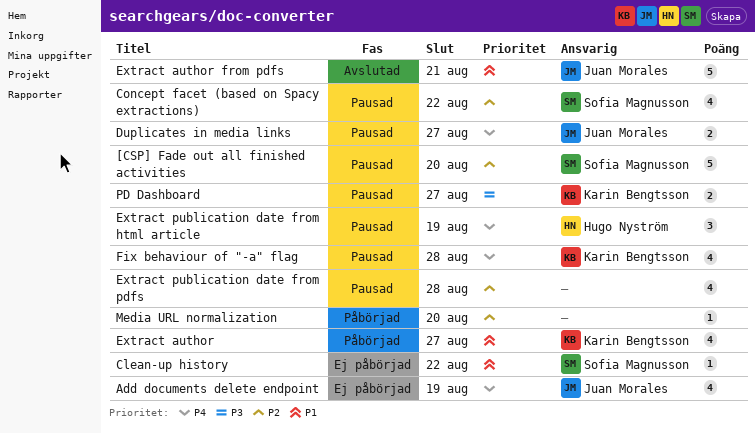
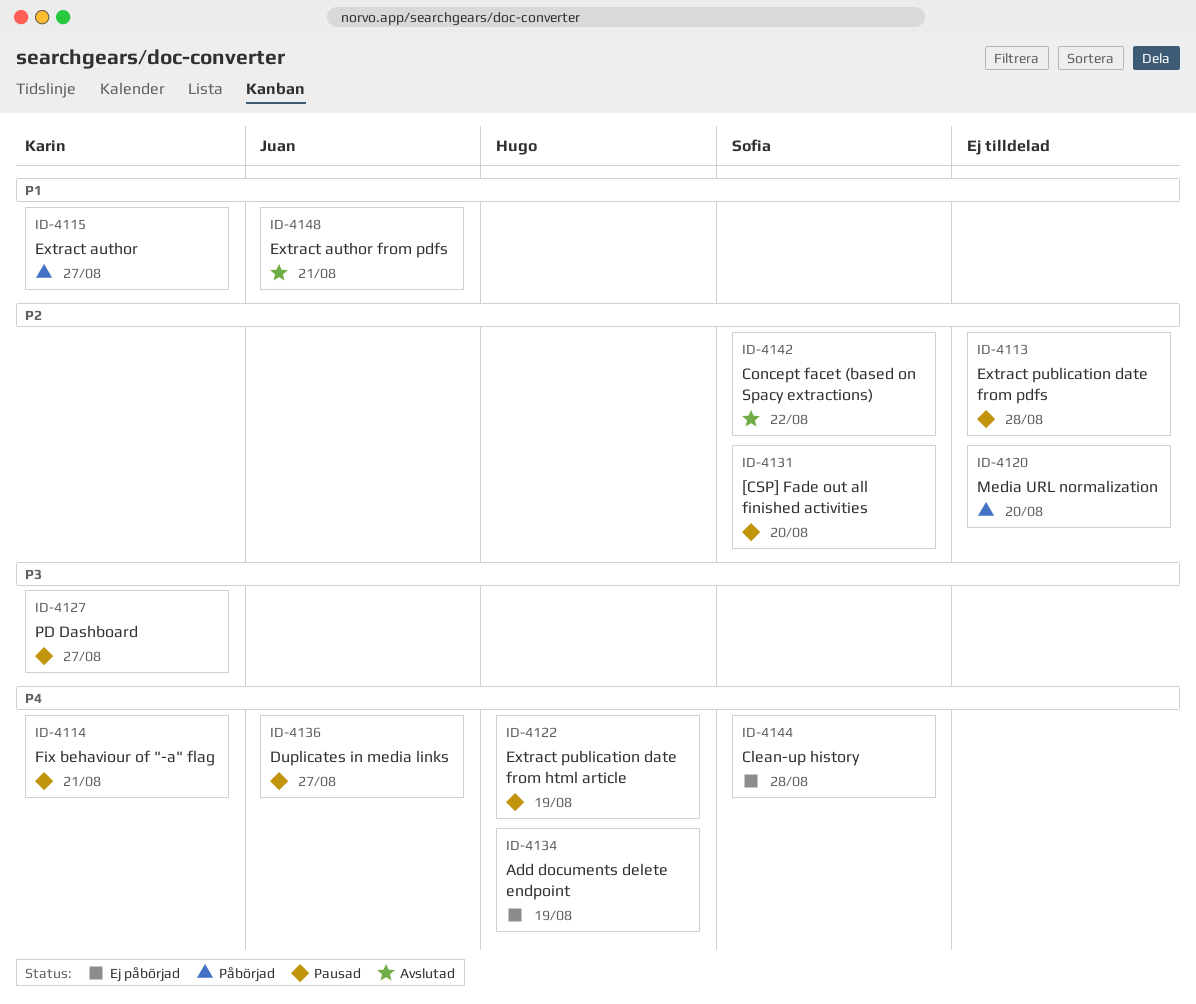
Add documents delete endpoint, owner: Juan Morales -> Hugo Nyström
Clean-up history, priority: P1 -> P4
Clean-up history, due: Aug 22 -> Aug 28
Concept facet (based on Spacy extractions), status: Pausad -> Avslutad
Fix behaviour of "-a" flag, due: Aug 28 -> Aug 21

